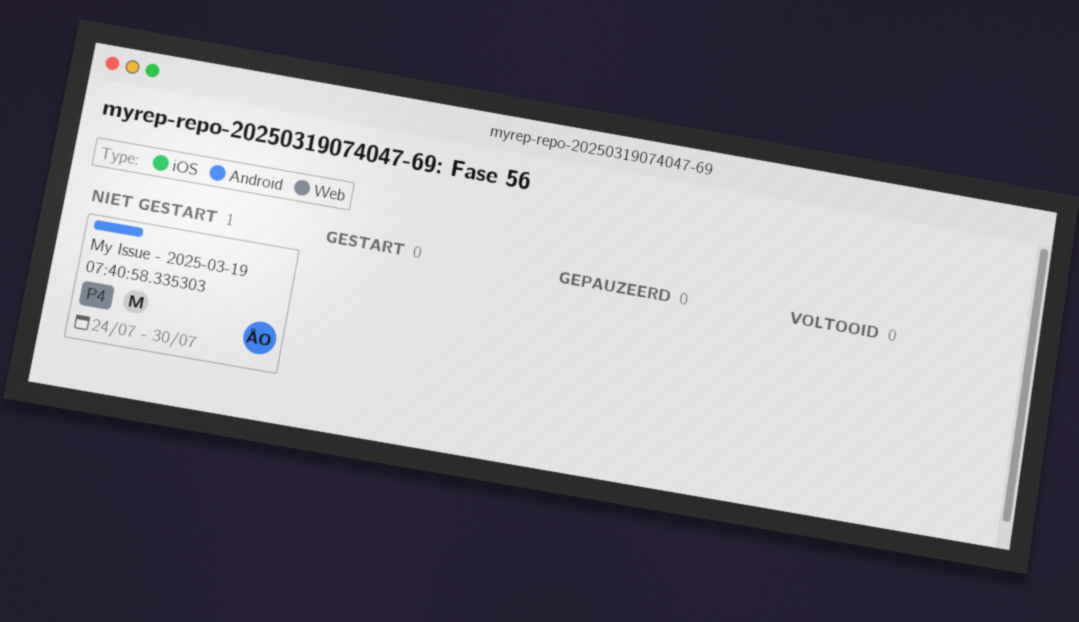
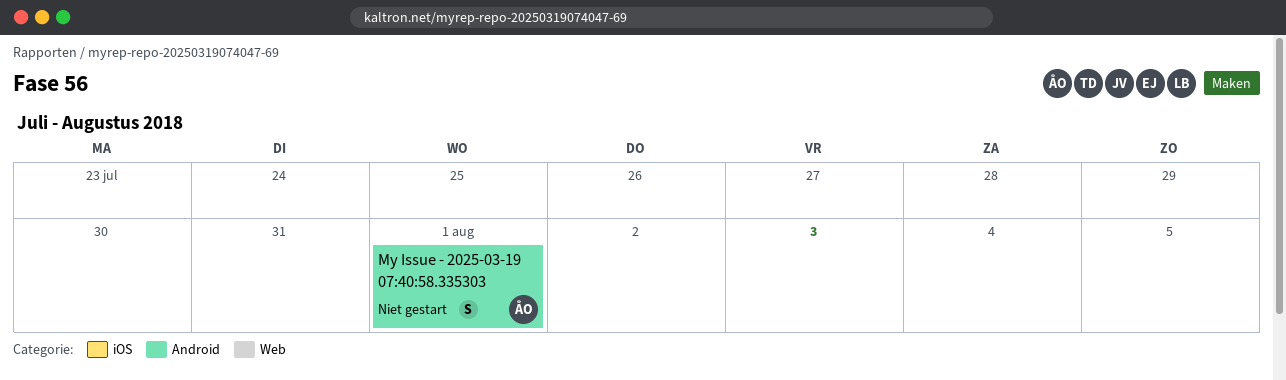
My Issue - 2025-03-19 07:40:58.335303, estimate: M -> S
My Issue - 2025-03-19 07:40:58.335303, due: Jul 30 -> Aug 1

